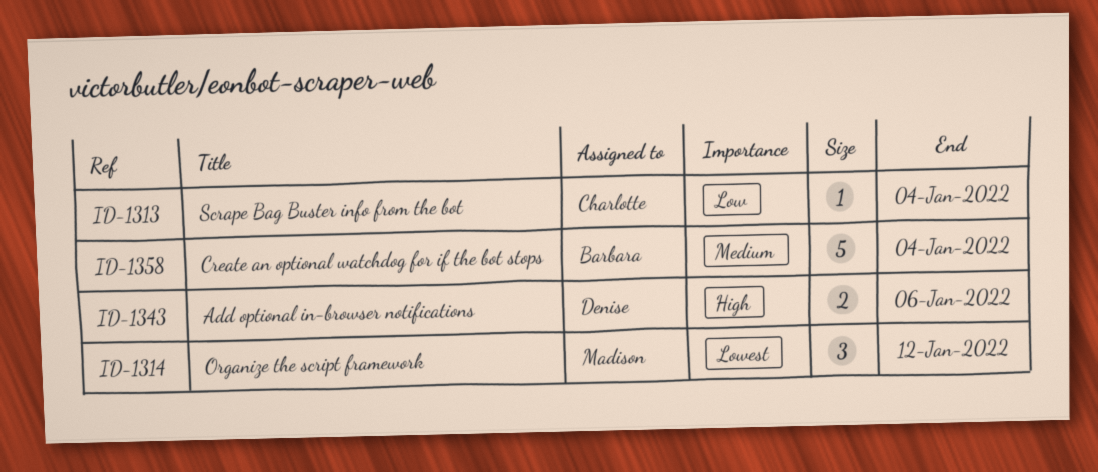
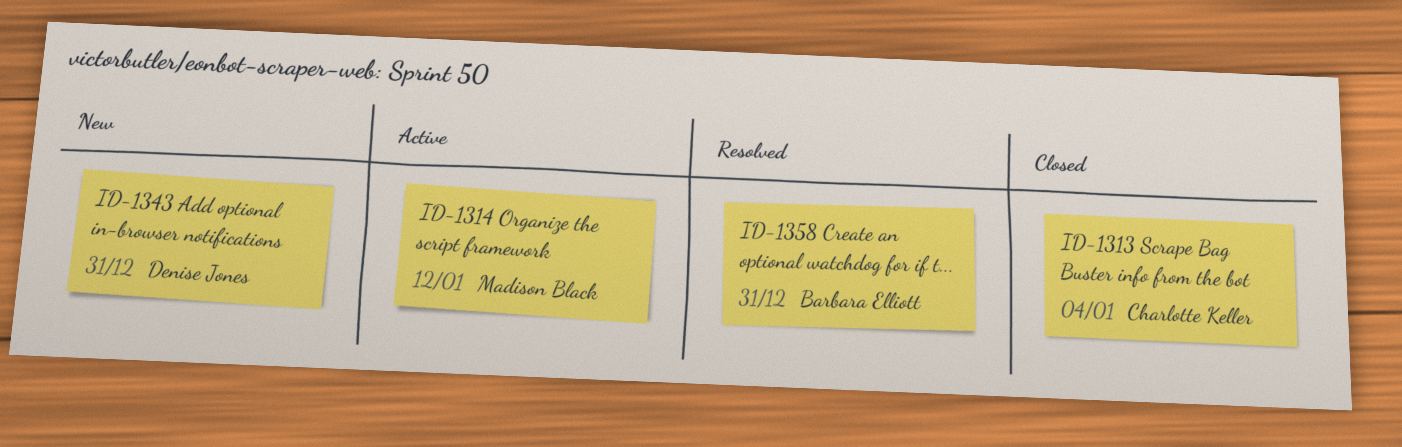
ID-1343, due: Jan 6 -> Dec 31
ID-1358, due: Jan 4 -> Dec 31

